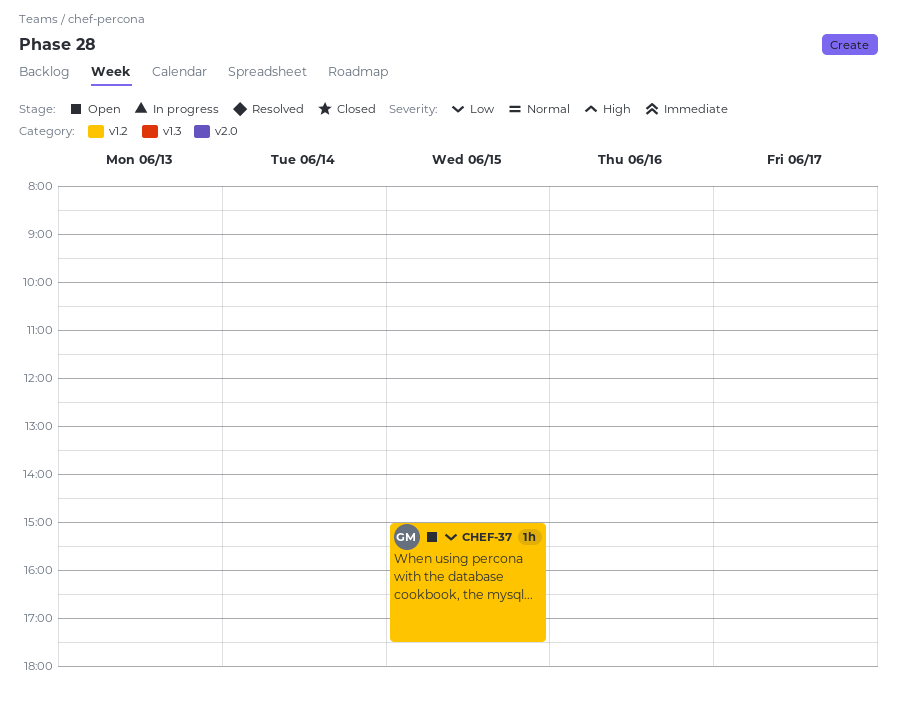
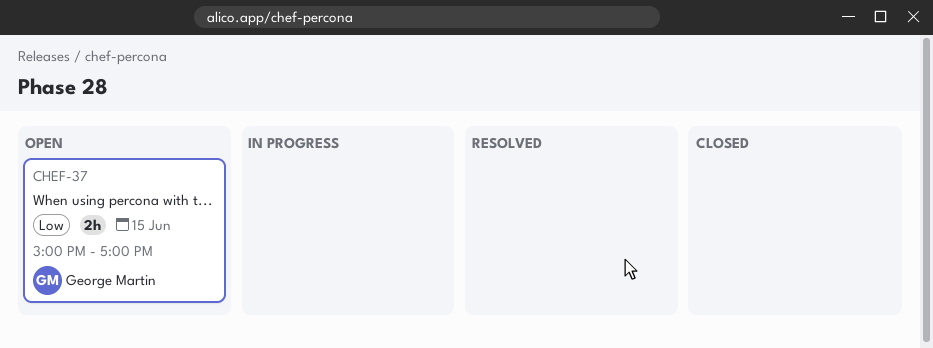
CHEF-37, estimate: 1h -> 2h
CHEF-37, ends: 17:30 -> 17:00

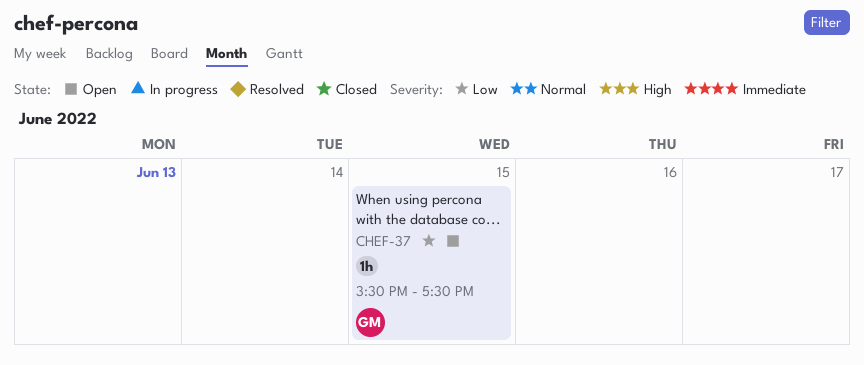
CHEF-37, estimate: 2h -> 1h
CHEF-37, begins: 15:00 -> 15:30
CHEF-37, ends: 17:00 -> 17:30

